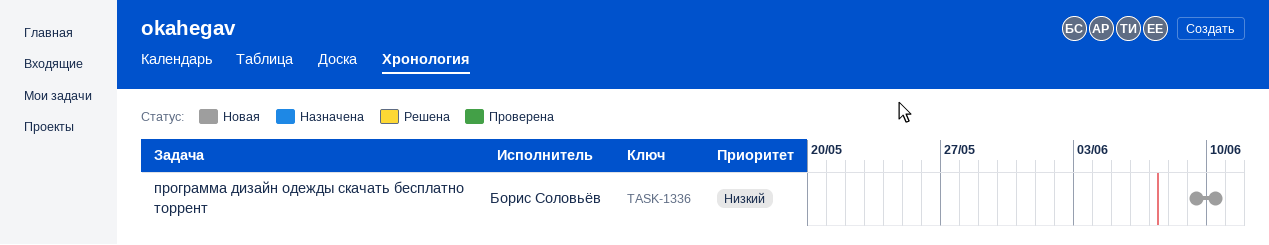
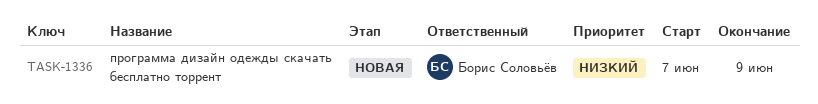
TASK-1336, start: Jun 9 -> Jun 7
TASK-1336, due: Jun 10 -> Jun 9

